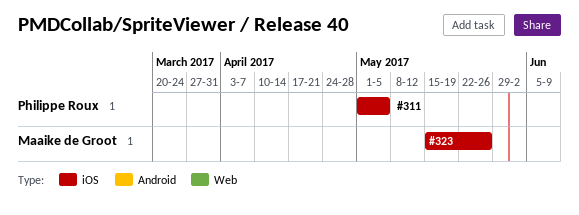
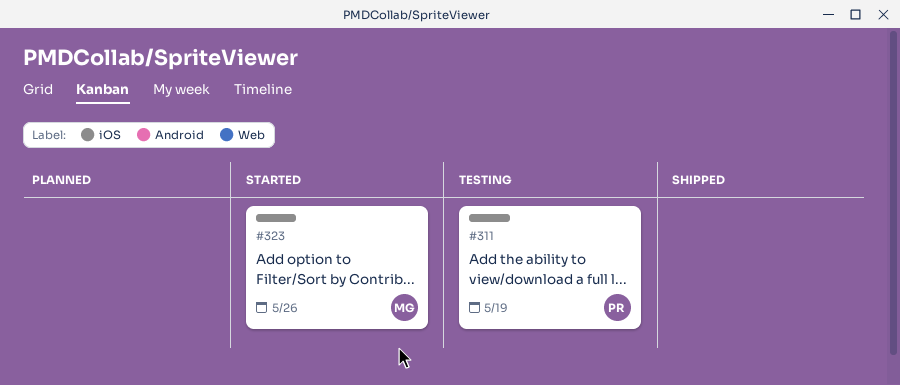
#311, due: May 5 -> May 19

